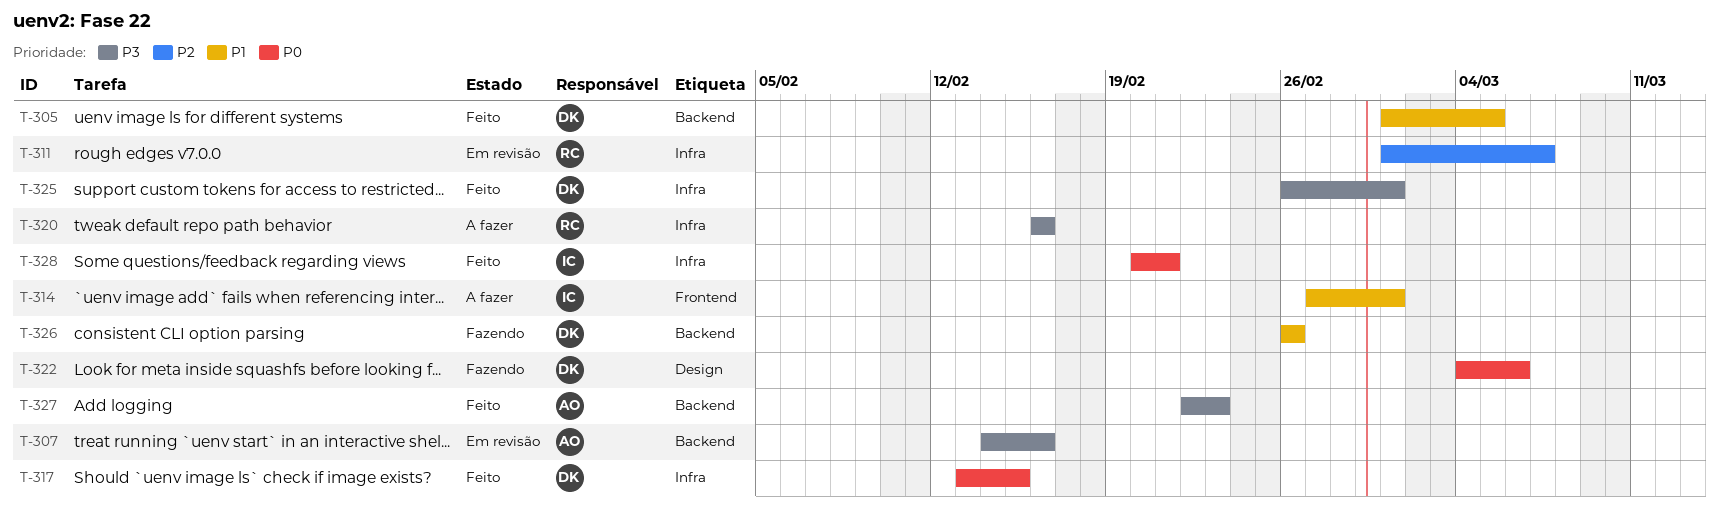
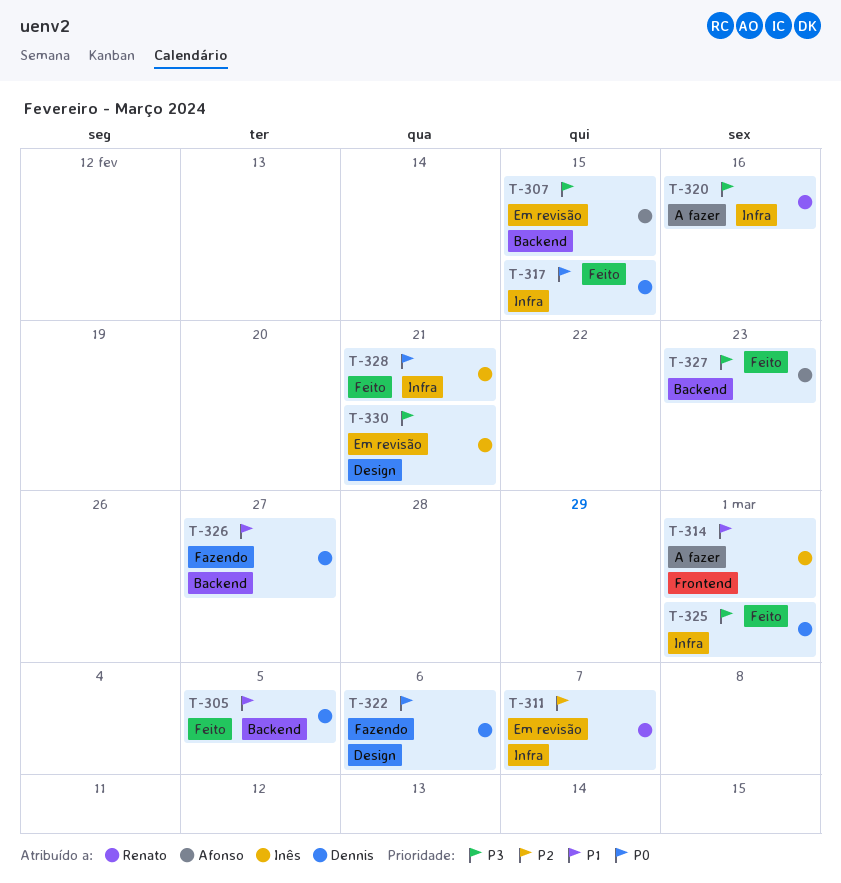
T-307, due: Feb 16 -> Feb 15
T-326, due: Feb 26 -> Feb 27
T-330: none -> present

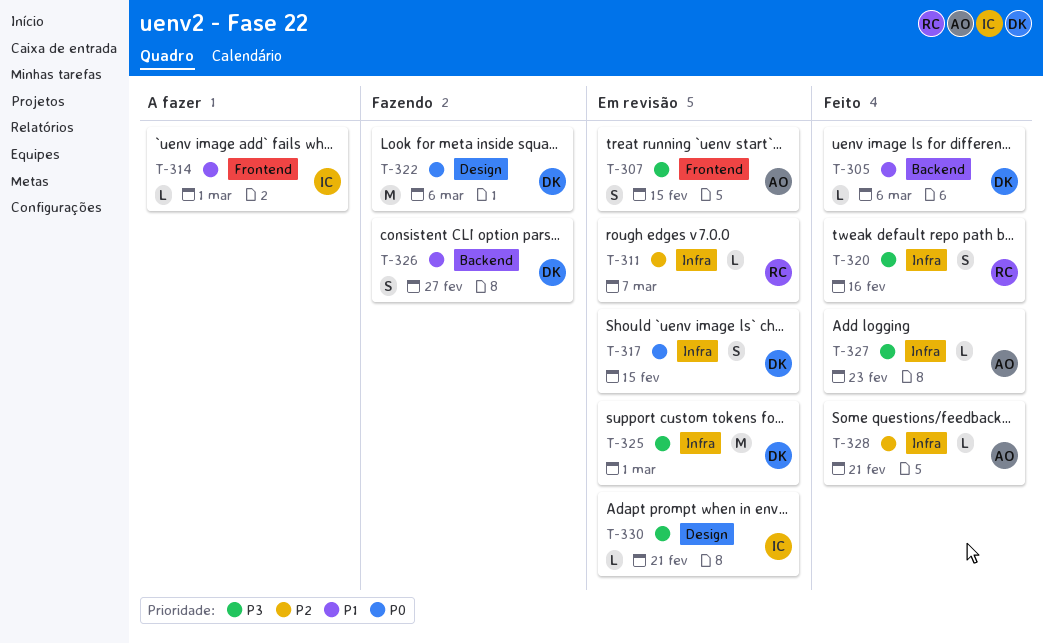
T-305, due: Mar 5 -> Mar 6
T-307, label: Backend -> Frontend
T-317, status: Feito -> Em revisão
T-320, status: A fazer -> Feito
T-325, status: Feito -> Em revisão
T-327, label: Backend -> Infra
T-328, owner: Inês -> Afonso
T-328, priority: P0 -> P2

